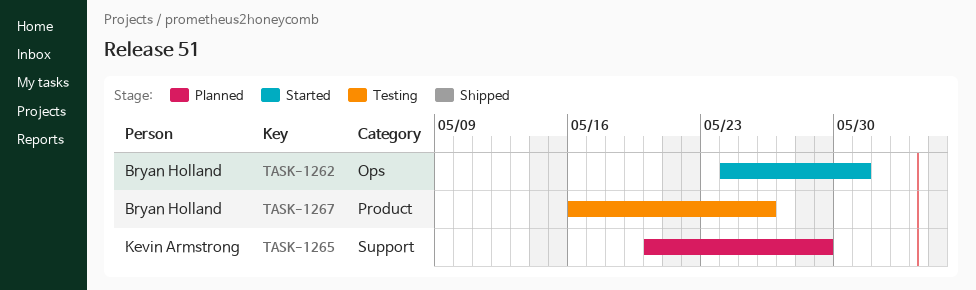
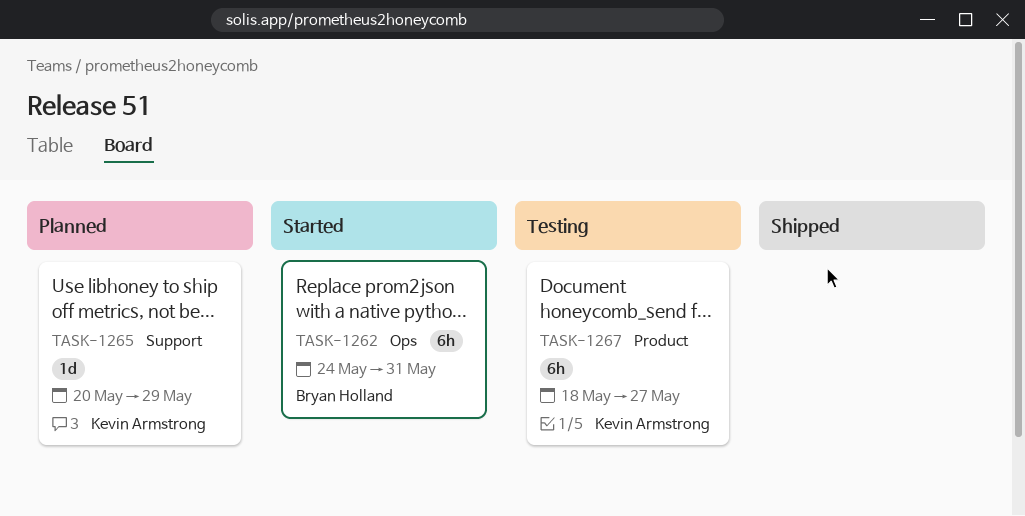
TASK-1267, owner: Bryan Holland -> Kevin Armstrong
TASK-1267, start: May 16 -> May 18
TASK-1267, due: May 26 -> May 27

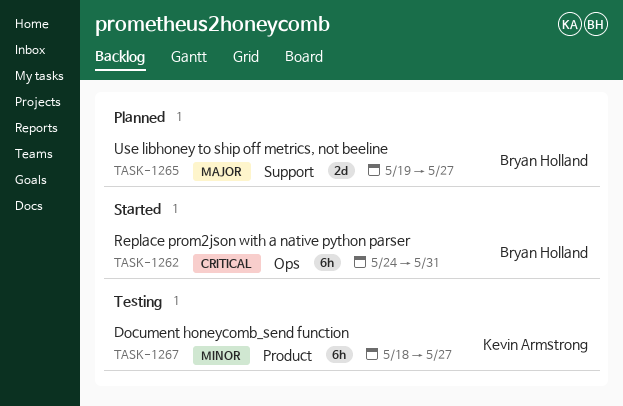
TASK-1265, owner: Kevin Armstrong -> Bryan Holland
TASK-1265, estimate: 1d -> 2d
TASK-1265, start: May 20 -> May 19
TASK-1265, due: May 29 -> May 27

